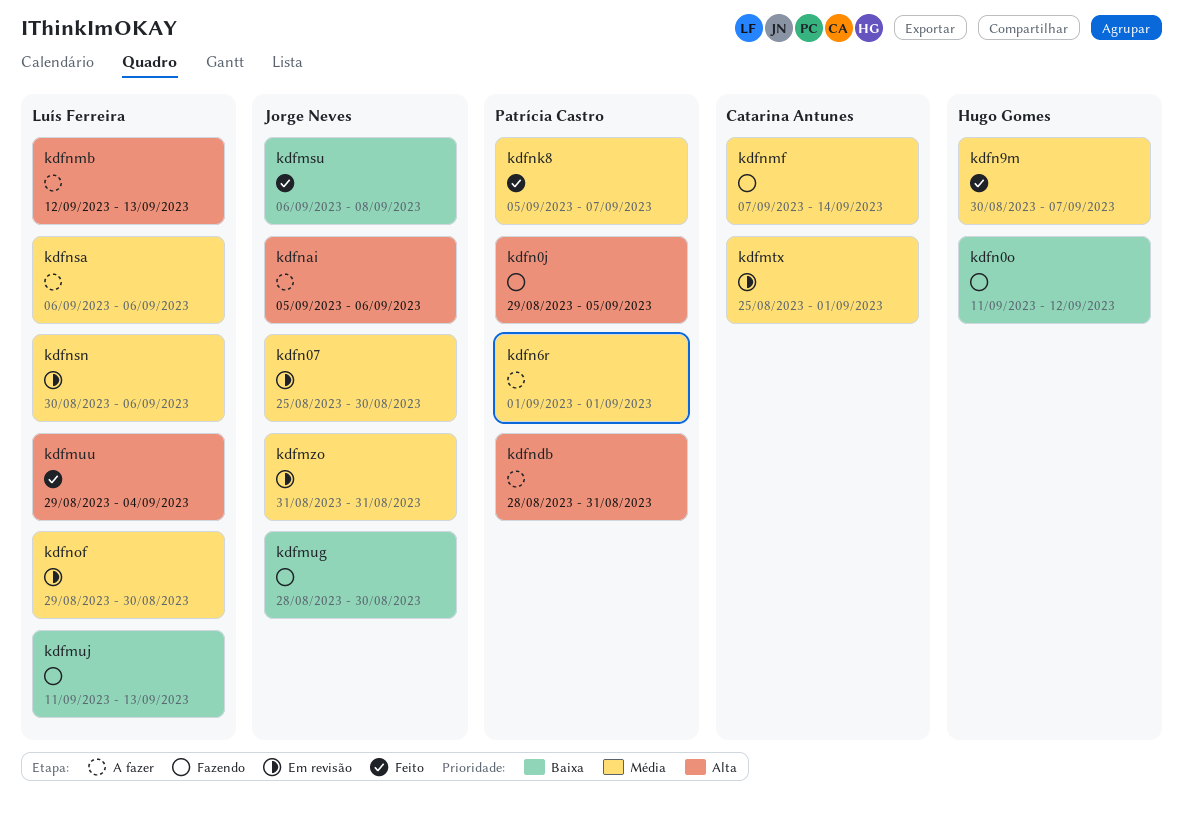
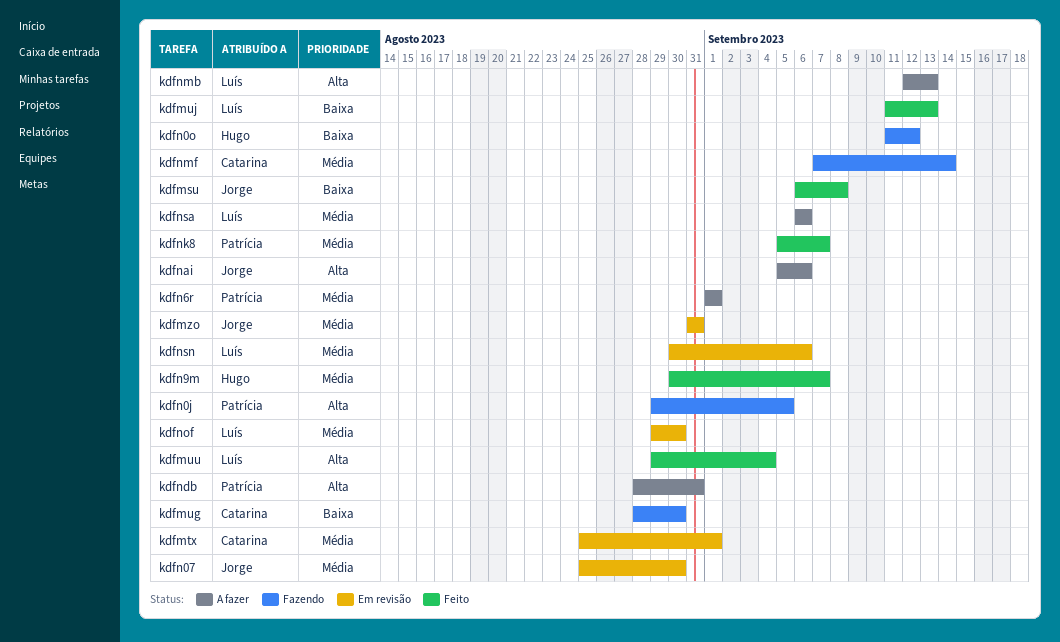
kdfmug, owner: Jorge Neves -> Catarina Antunes
kdfmuj, status: Fazendo -> Feito

